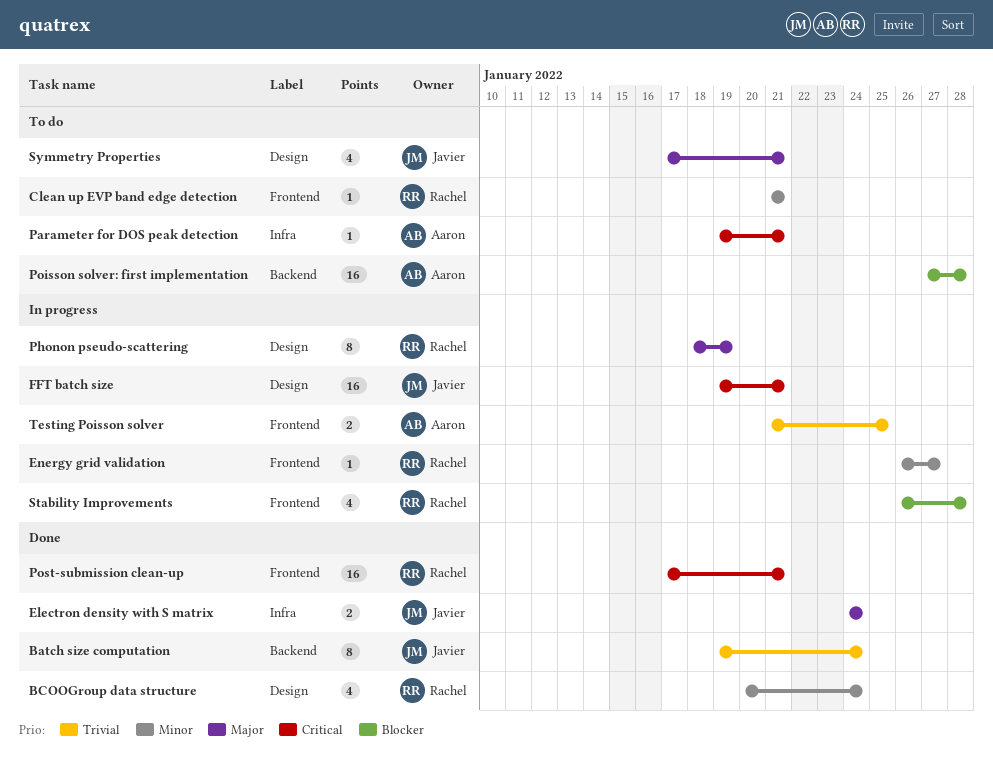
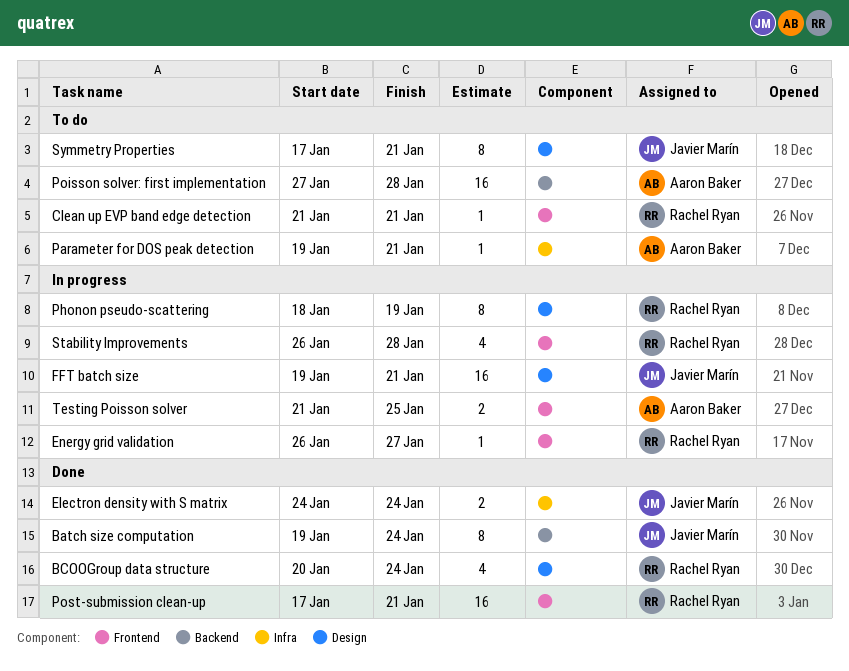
Symmetry Properties, estimate: 4 -> 8

